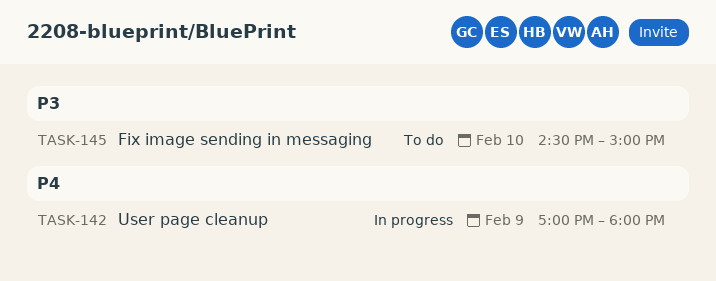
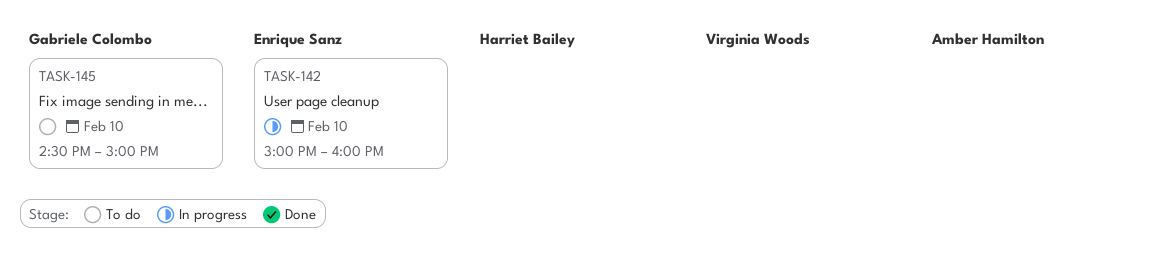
TASK-142, day: Feb 9 -> Feb 10
TASK-142, begins: 17:00 -> 15:00
TASK-142, ends: 18:00 -> 16:00

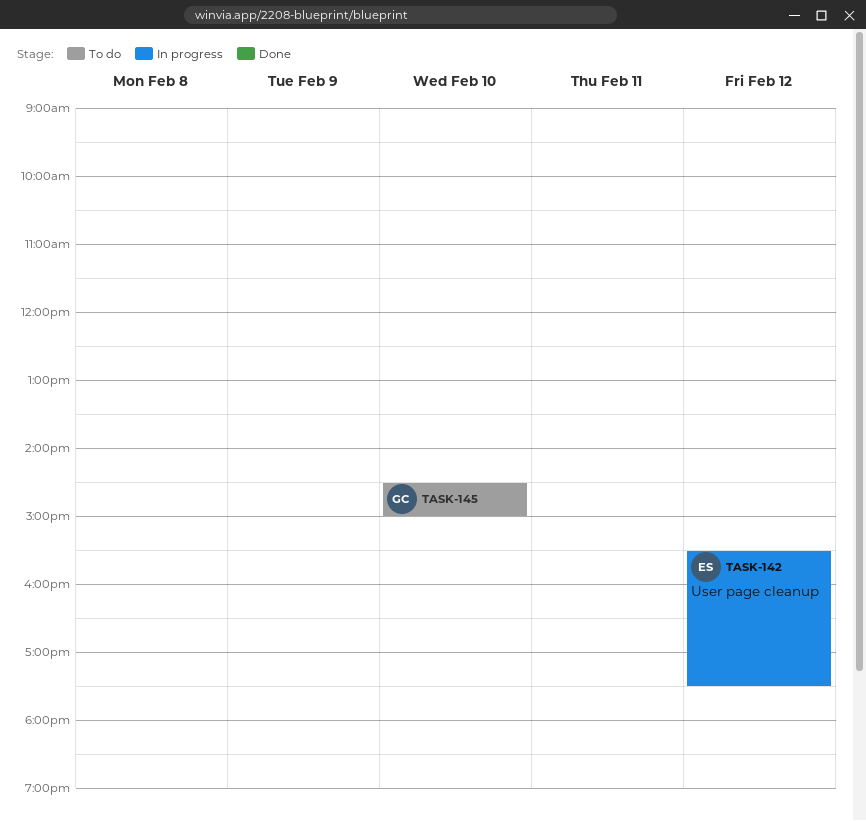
TASK-142, day: Feb 10 -> Feb 12
TASK-142, begins: 15:00 -> 15:30
TASK-142, ends: 16:00 -> 17:30

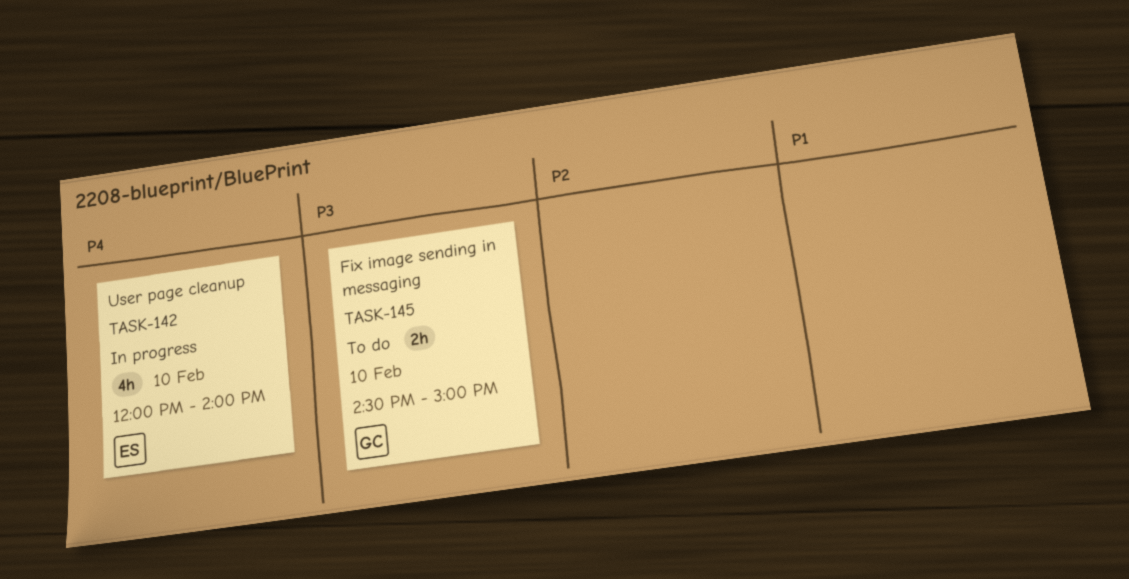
TASK-142, day: Feb 12 -> Feb 10
TASK-142, begins: 15:30 -> 12:00
TASK-142, ends: 17:30 -> 14:00

